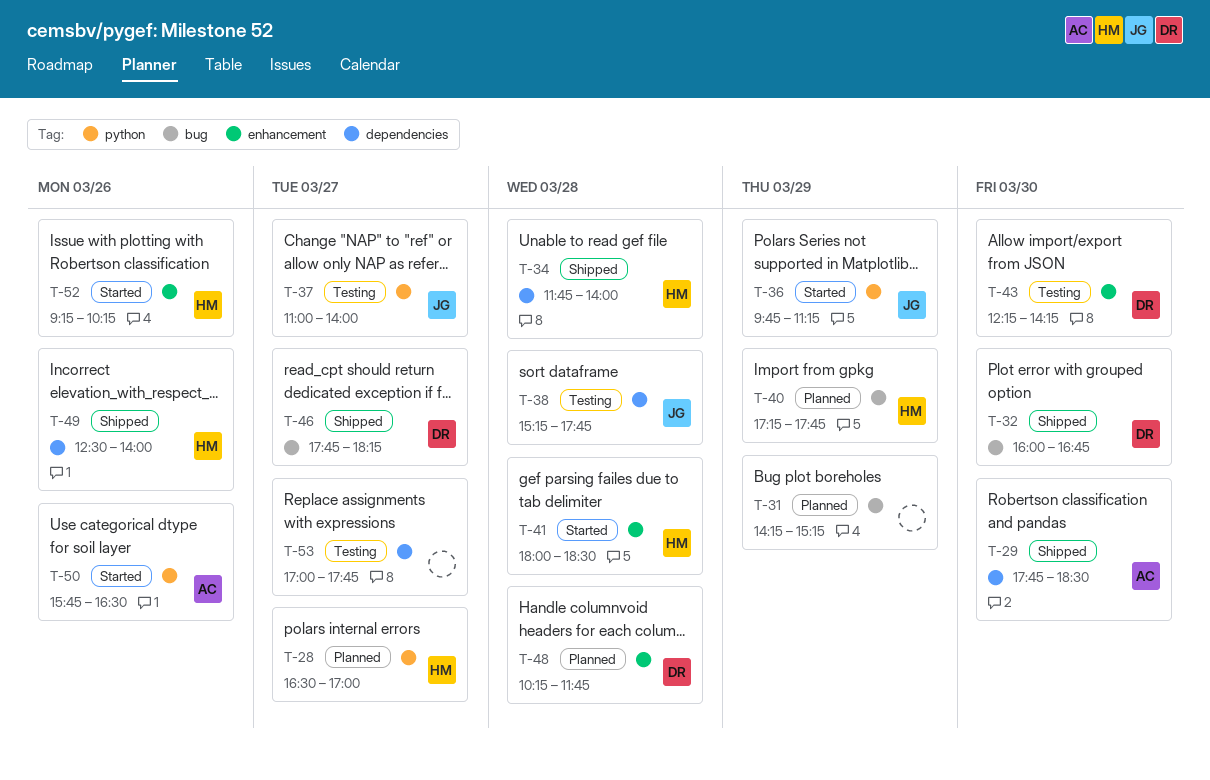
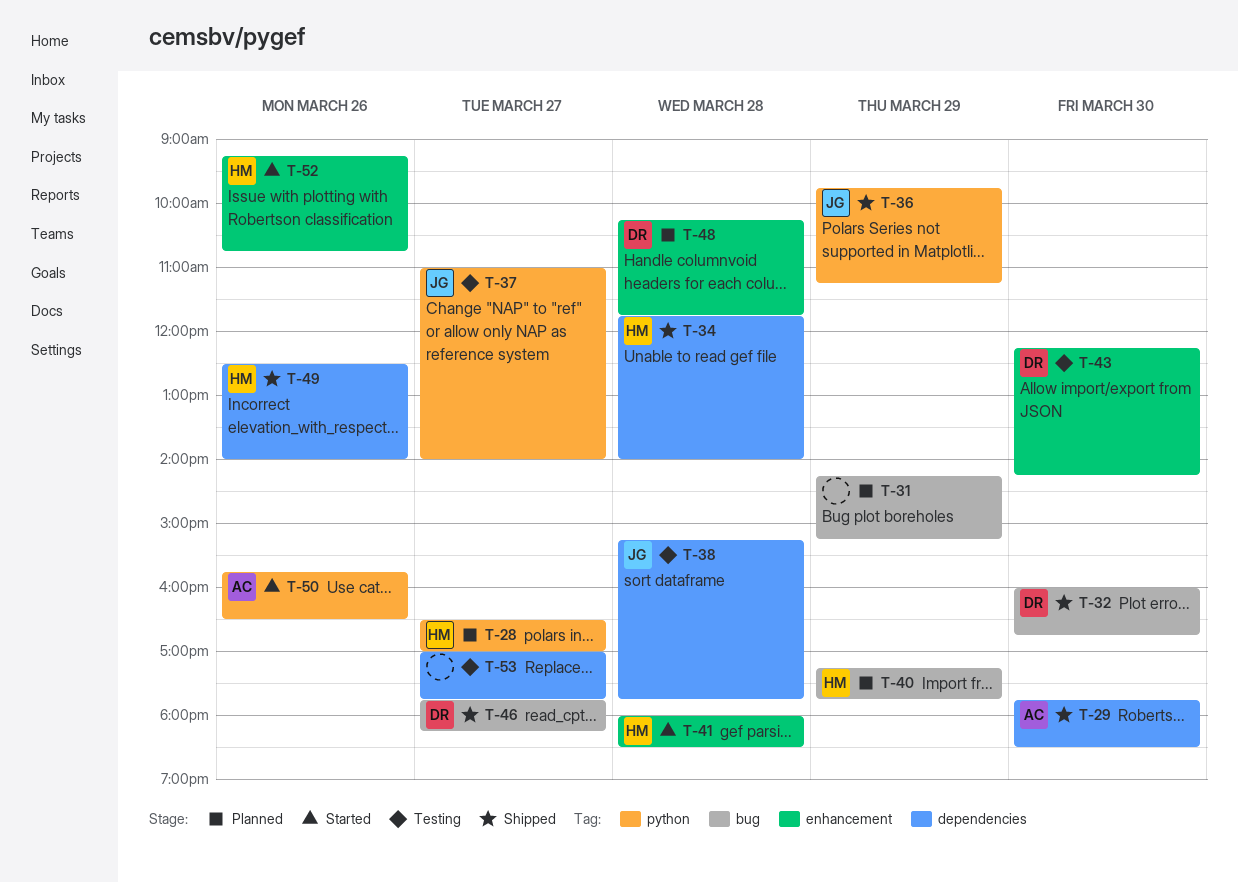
T-36, status: Started -> Shipped
T-52, ends: 10:15 -> 10:45

